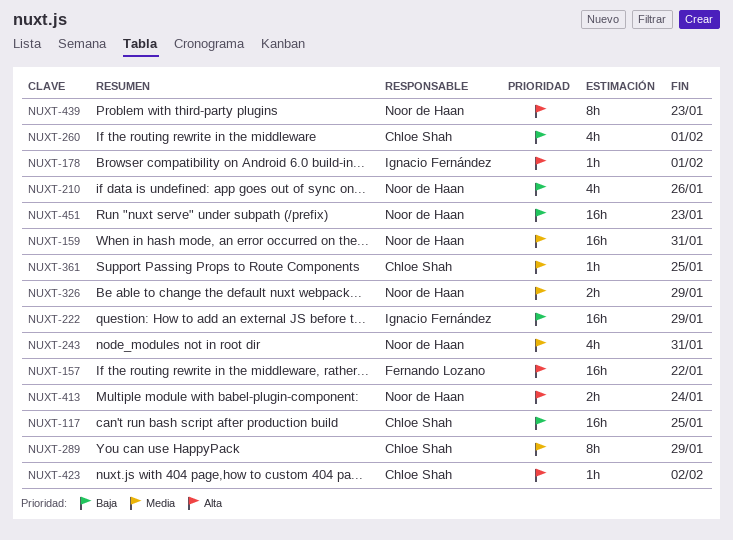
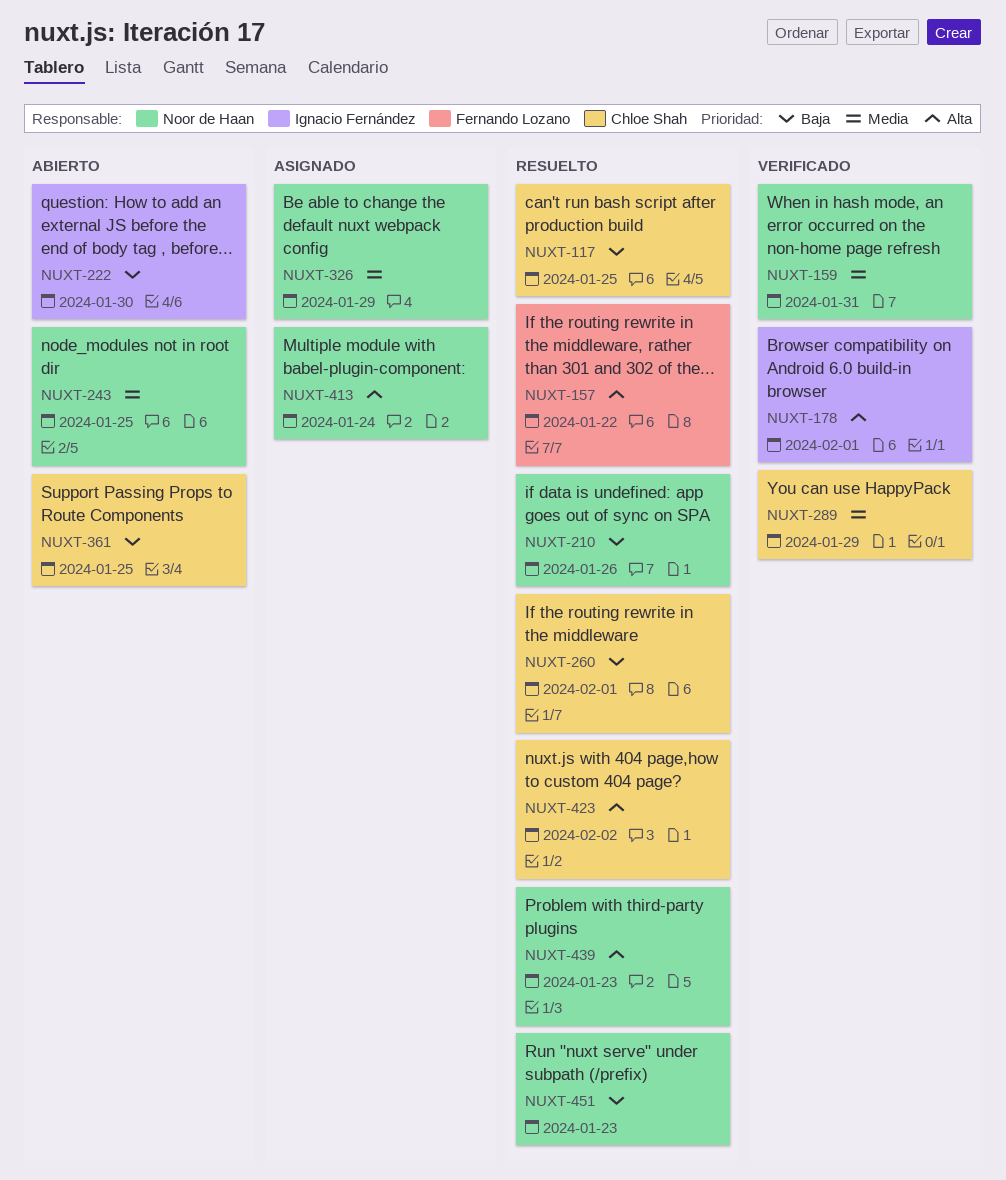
NUXT-222, due: Jan 29 -> Jan 30
NUXT-243, due: Jan 31 -> Jan 25
NUXT-361, priority: Media -> Baja

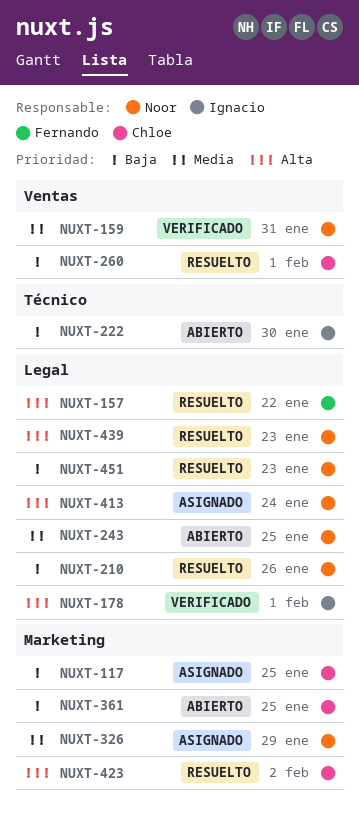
NUXT-117, status: Resuelto -> Asignado
NUXT-289: present -> none

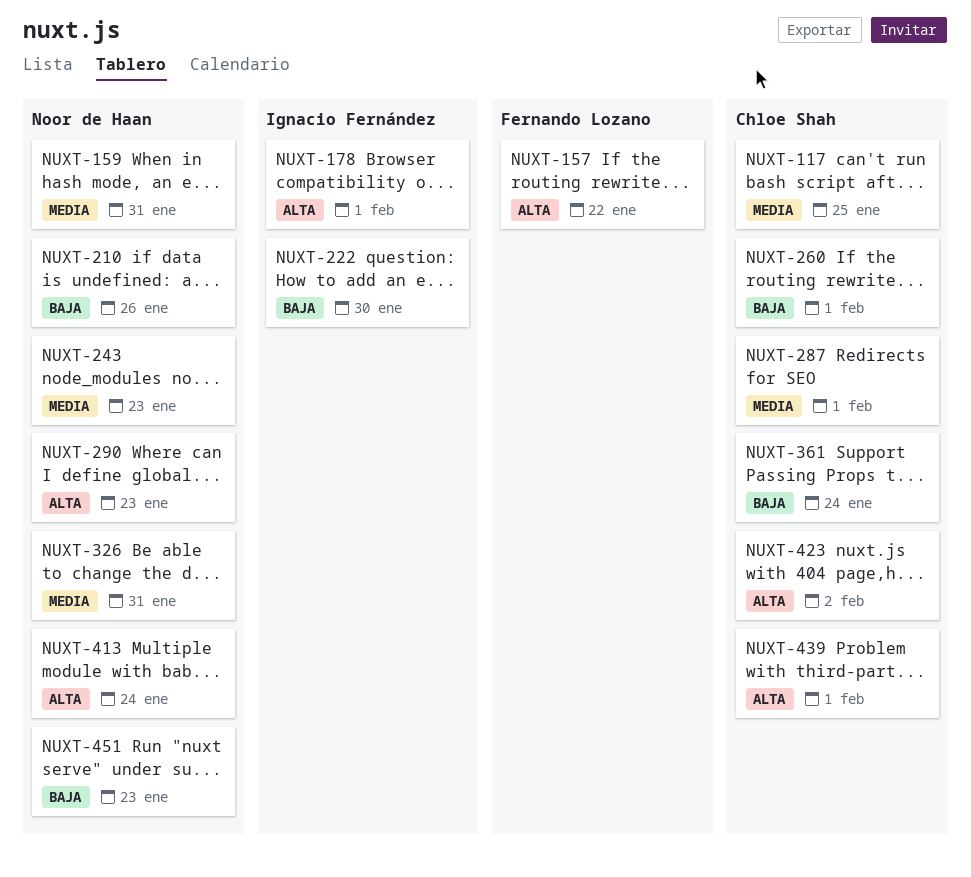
NUXT-117, priority: Baja -> Media
NUXT-243, due: Jan 25 -> Jan 23
NUXT-287: none -> present
NUXT-290: none -> present
NUXT-326, due: Jan 29 -> Jan 31
NUXT-361, due: Jan 25 -> Jan 24
NUXT-439, owner: Noor de Haan -> Chloe Shah
NUXT-439, due: Jan 23 -> Feb 1

